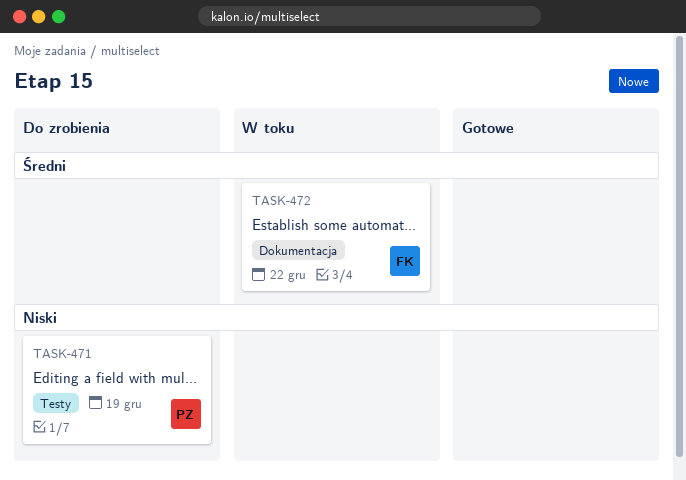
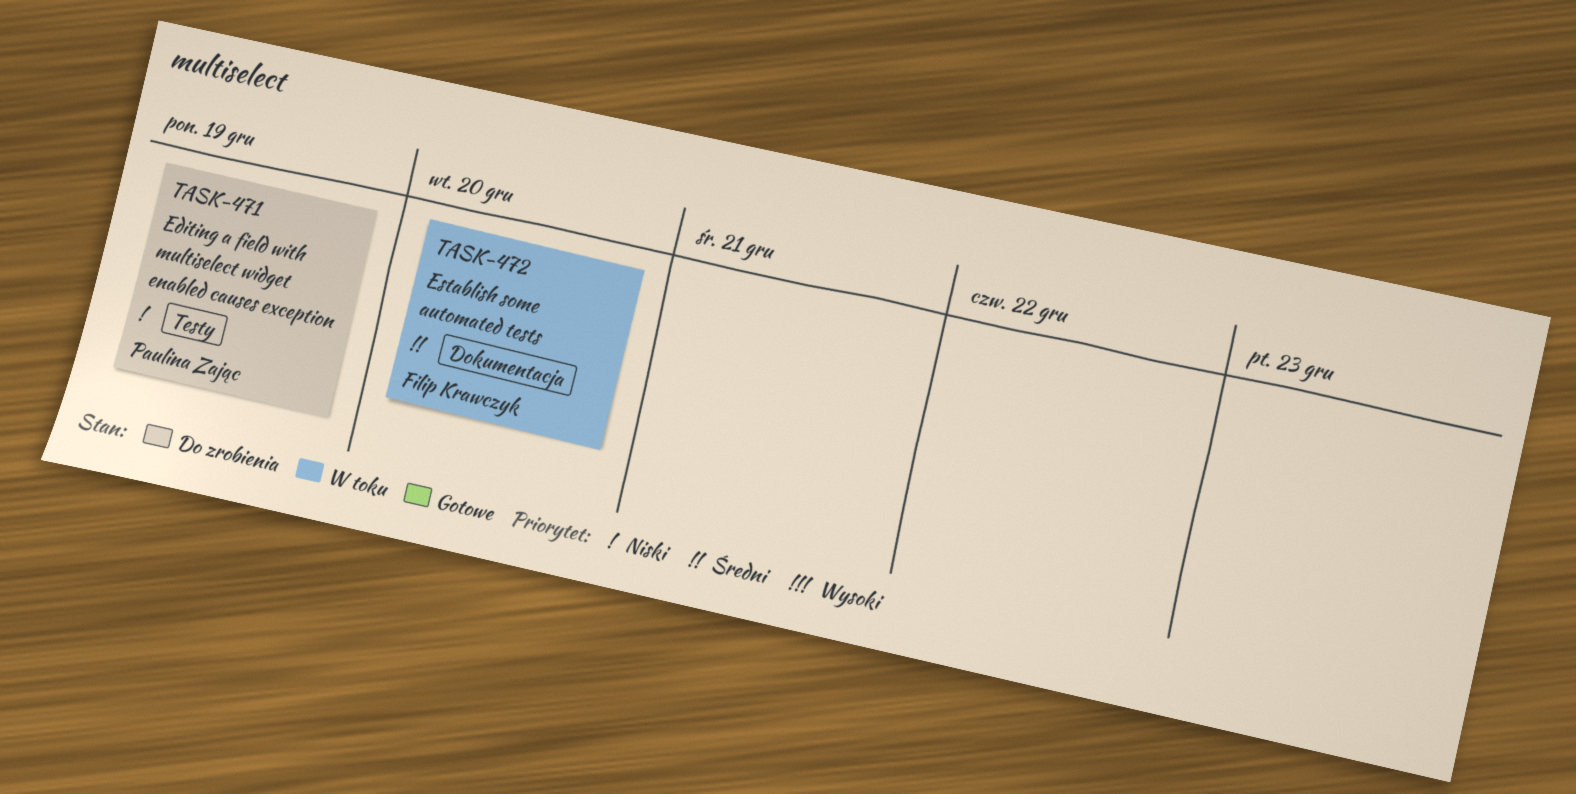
TASK-472, due: Dec 22 -> Dec 20

